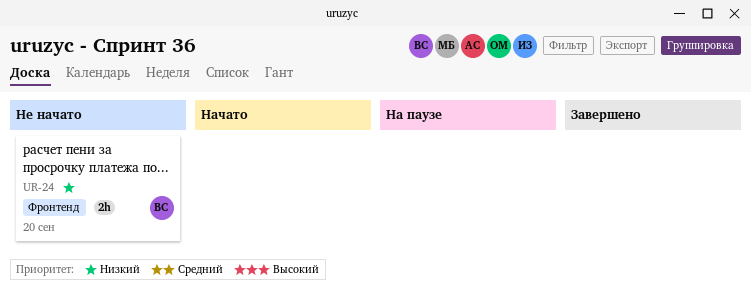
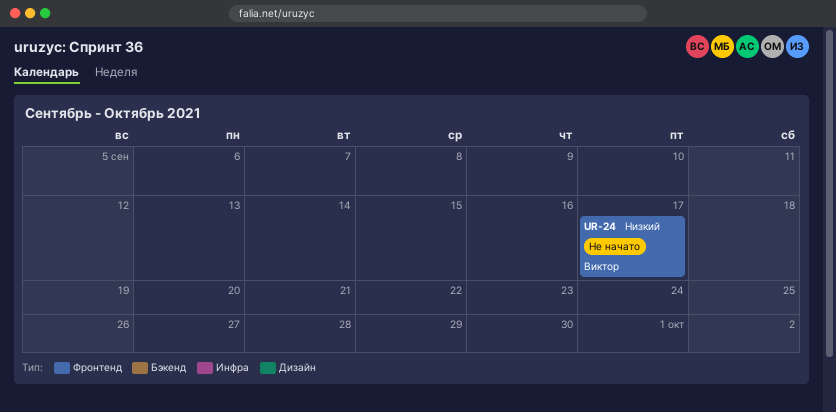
UR-24, due: Sep 20 -> Sep 17

